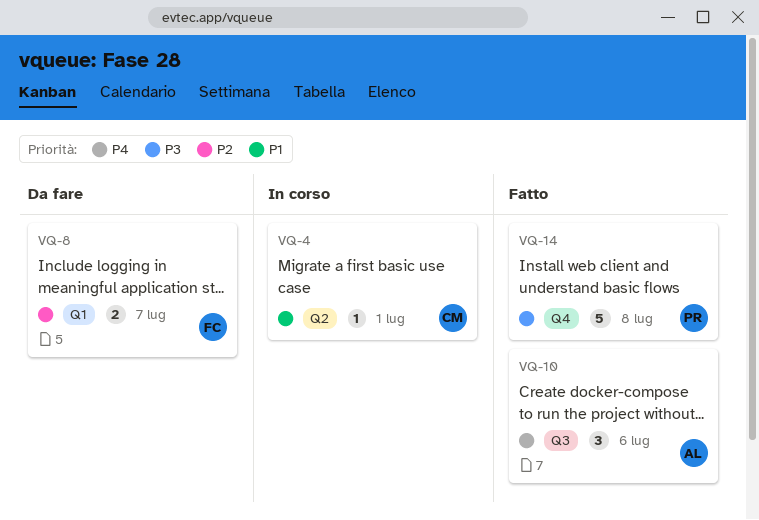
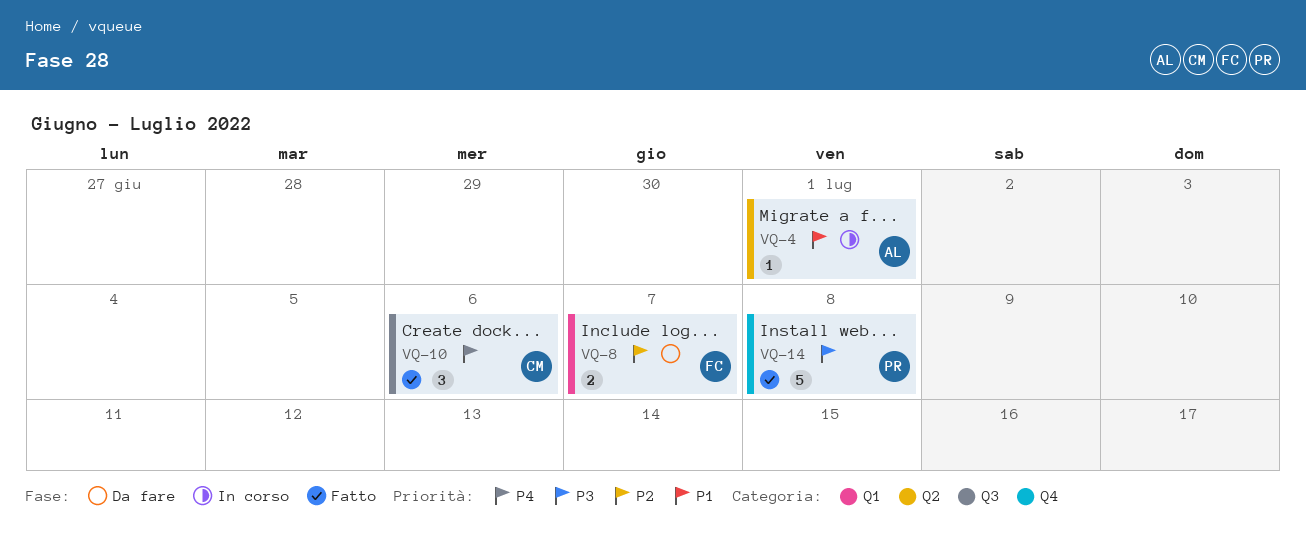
VQ-4, owner: CM -> AL
VQ-10, owner: AL -> CM

